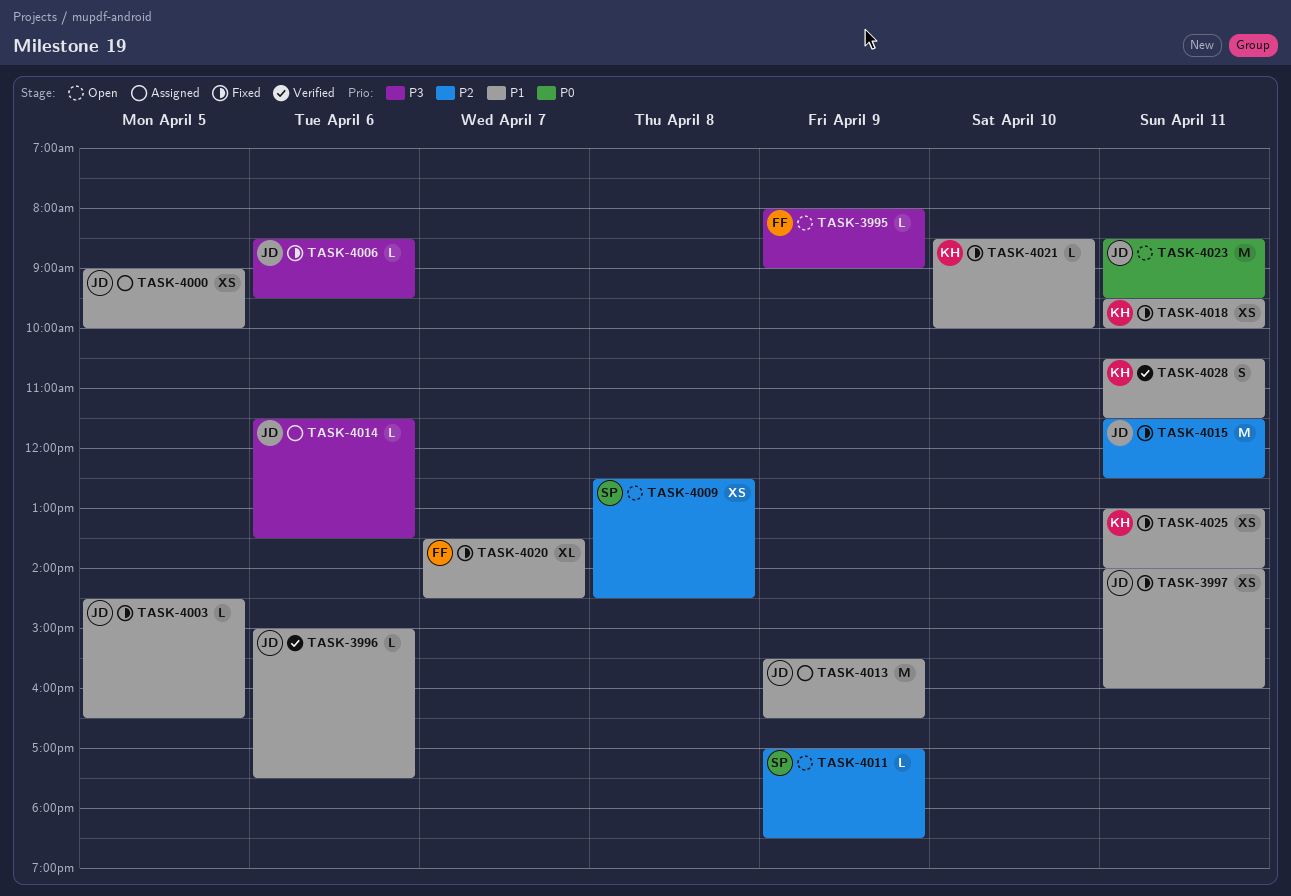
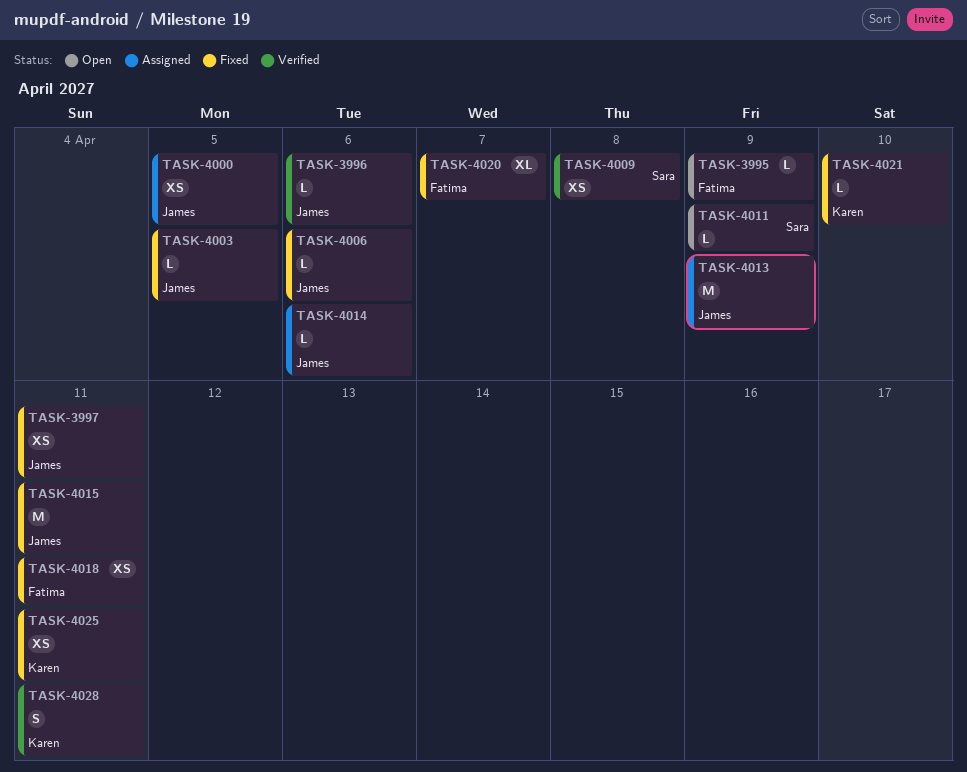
TASK-4009, status: Open -> Verified
TASK-4018, owner: Karen -> Fatima
TASK-4023: present -> none

